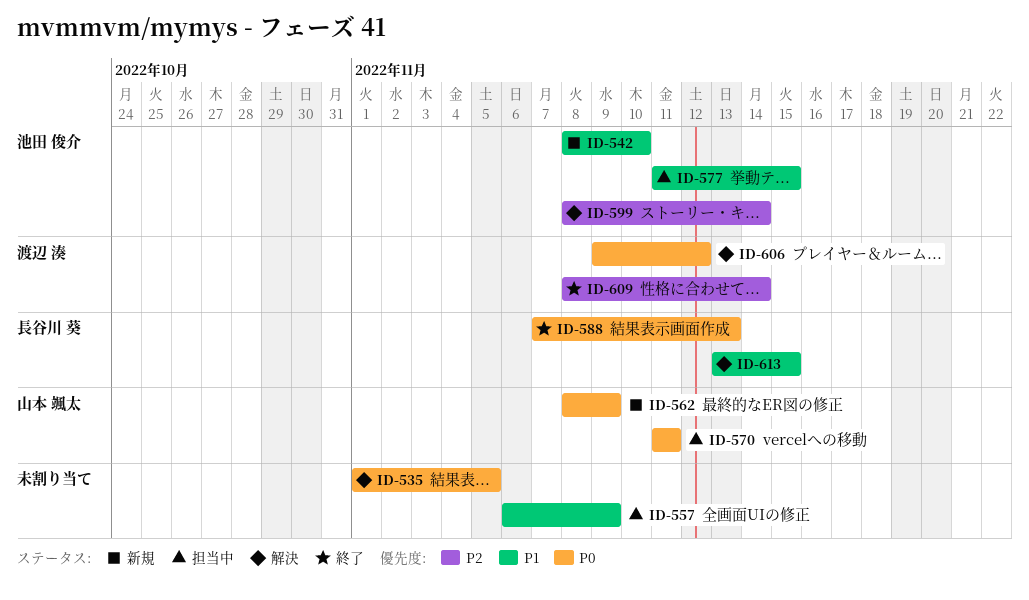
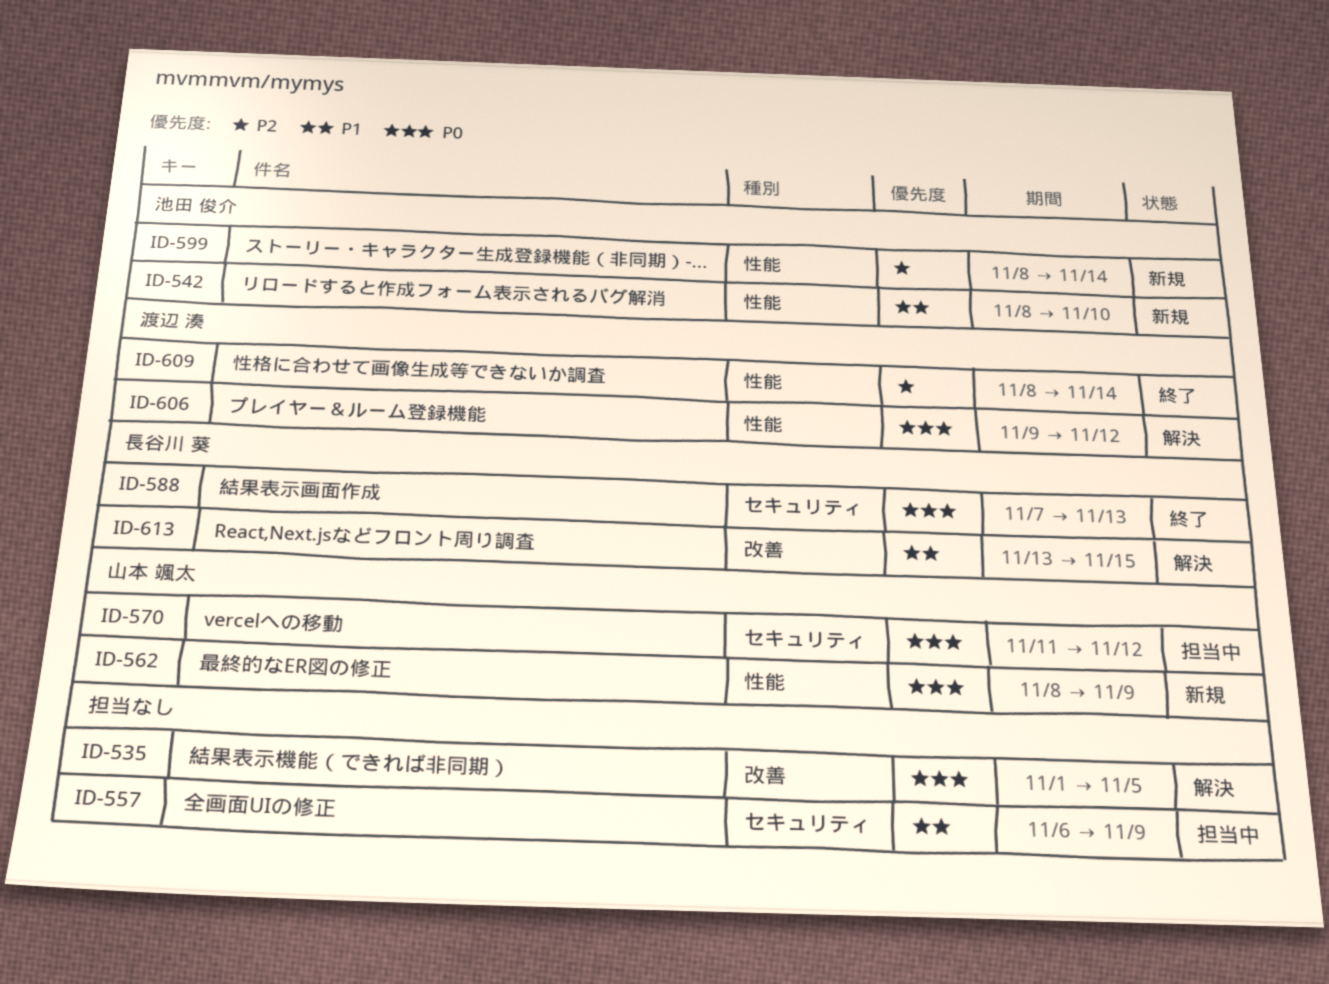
ID-570, due: Nov 11 -> Nov 12
ID-577: present -> none
ID-599, status: 解決 -> 新規

